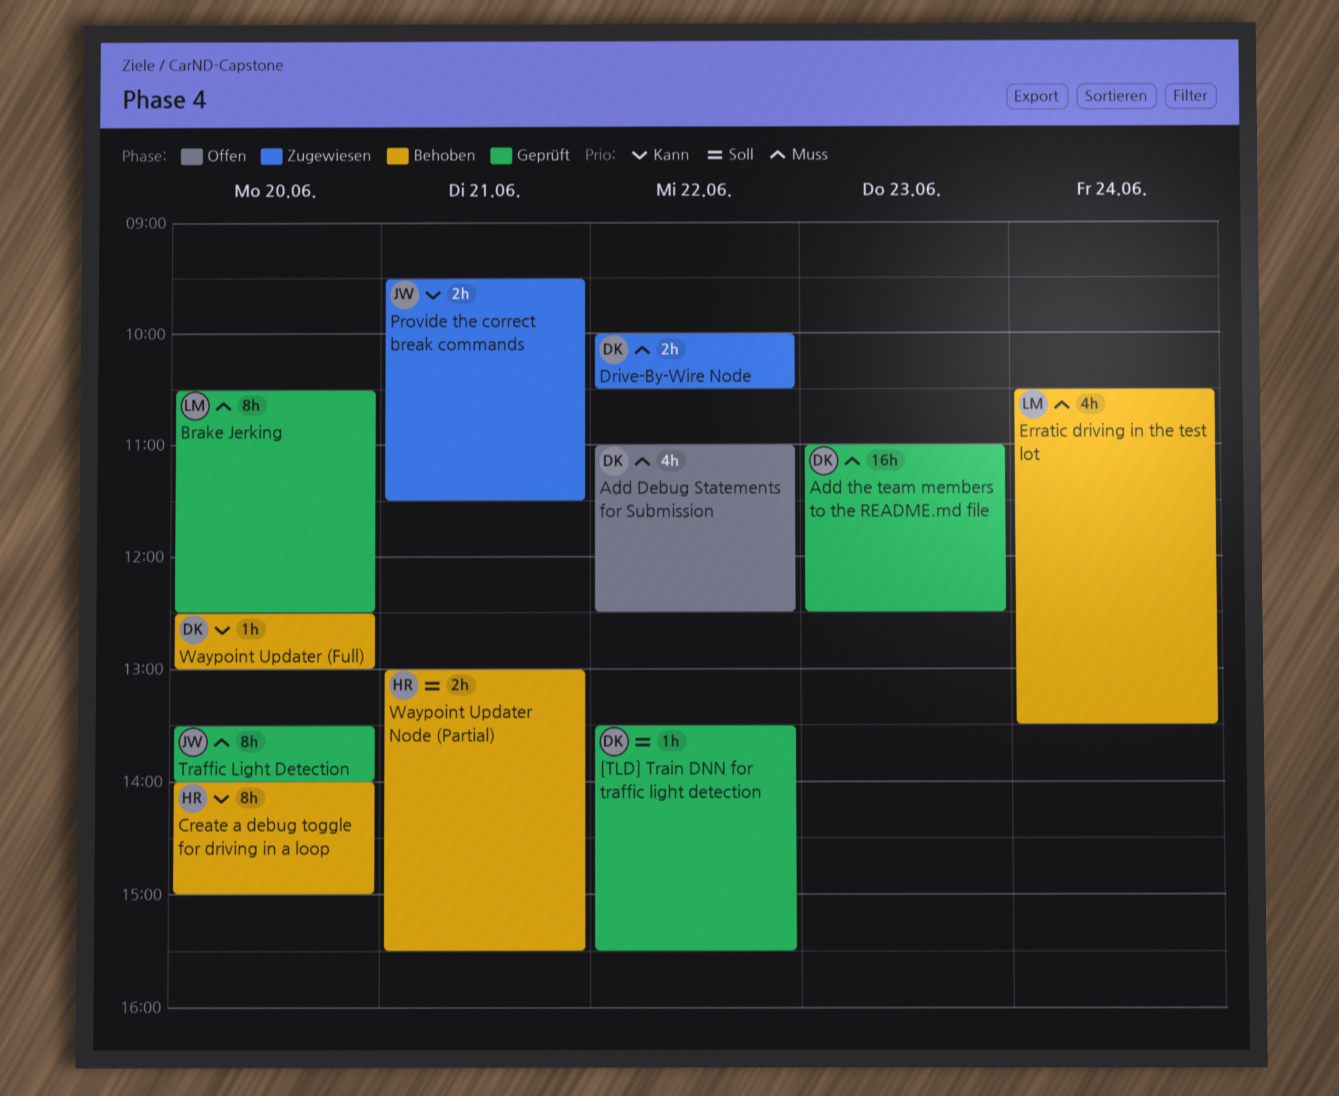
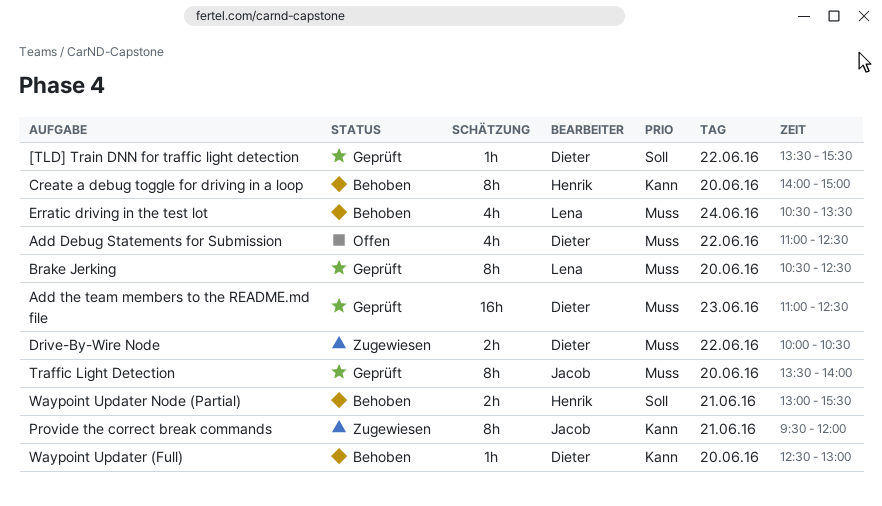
Provide the correct break commands, estimate: 2h -> 8h
Provide the correct break commands, ends: 11:30 -> 12:00

